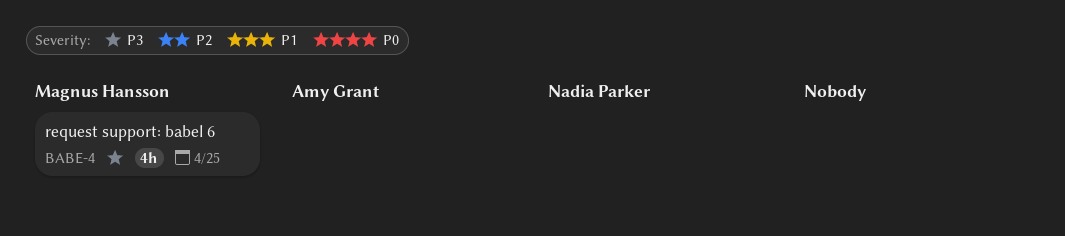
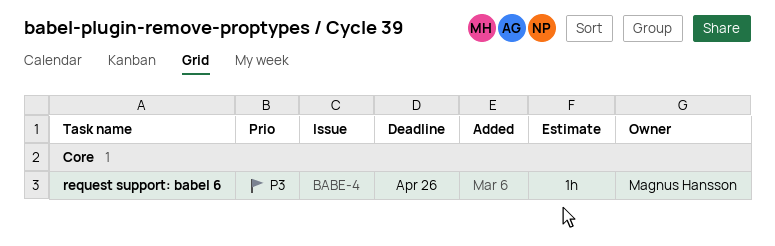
BABE-4, estimate: 4h -> 1h
BABE-4, due: Apr 25 -> Apr 26

